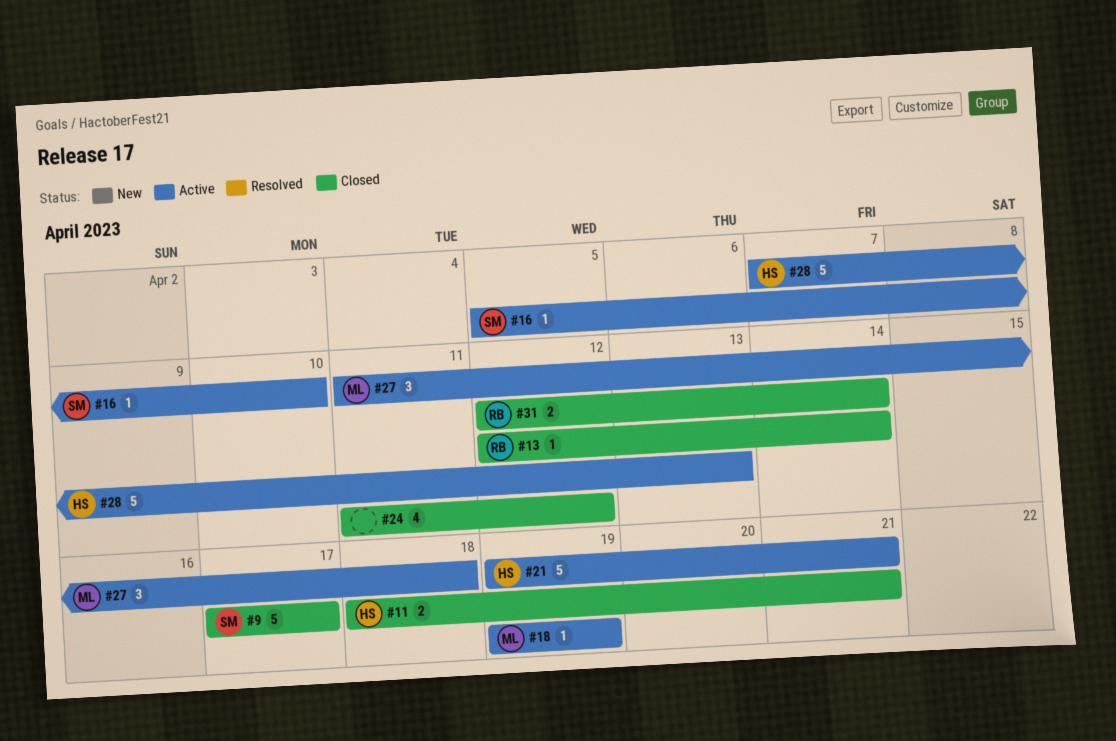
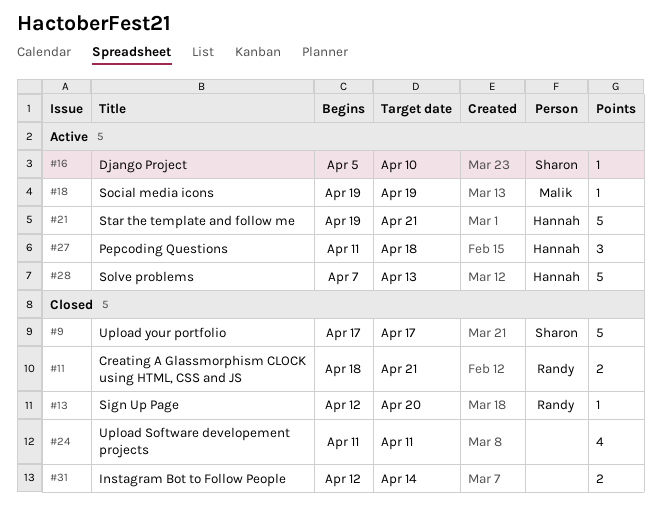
#11, owner: Hannah -> Randy
#13, due: Apr 14 -> Apr 20
#24, due: Apr 12 -> Apr 11
#27, owner: Malik -> Hannah
#31, owner: Randy -> none

